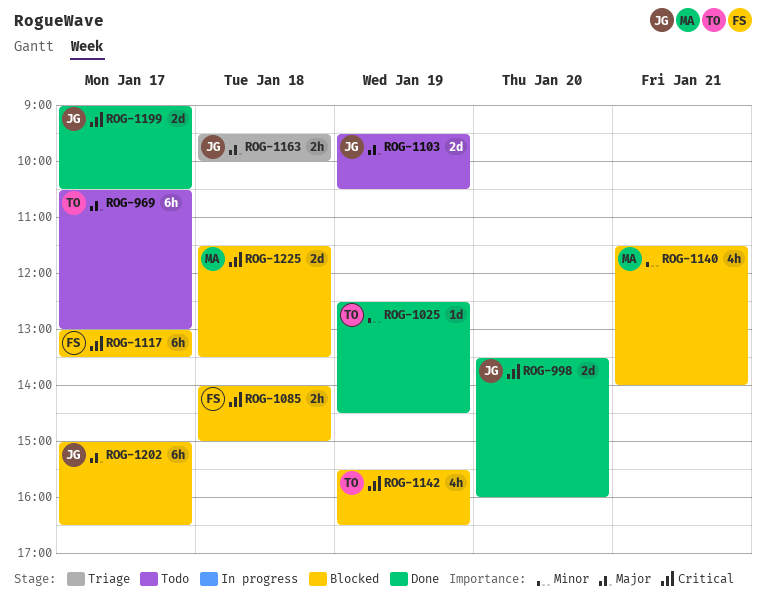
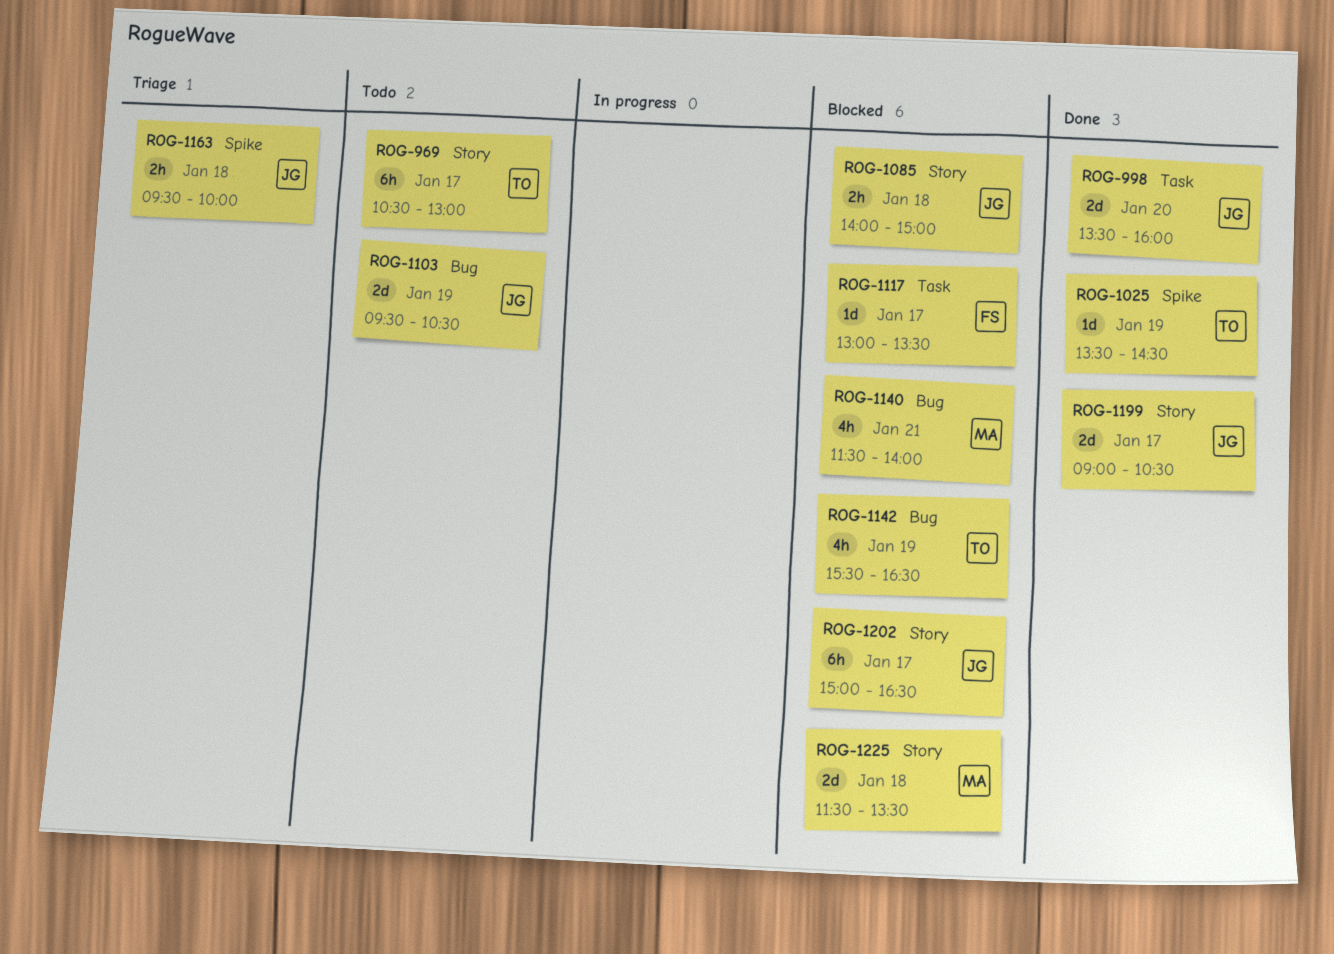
ROG-1025, begins: 12:30 -> 13:30
ROG-1085, owner: FS -> JG
ROG-1117, estimate: 6h -> 1d

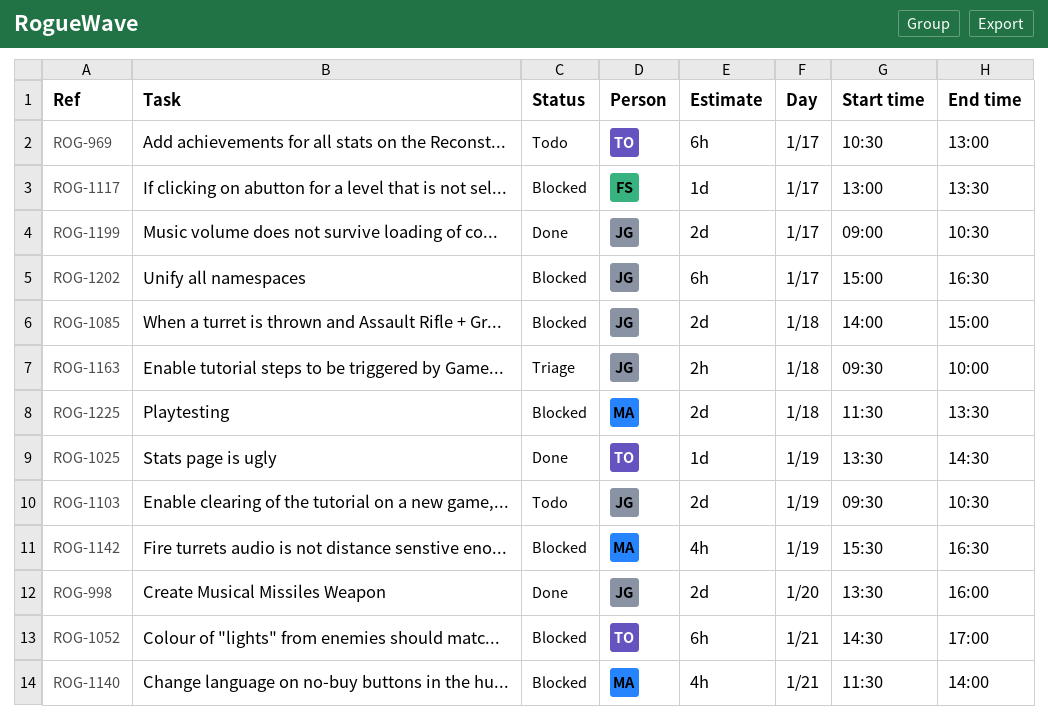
ROG-1052: none -> present
ROG-1085, estimate: 2h -> 2d
ROG-1142, owner: TO -> MA

